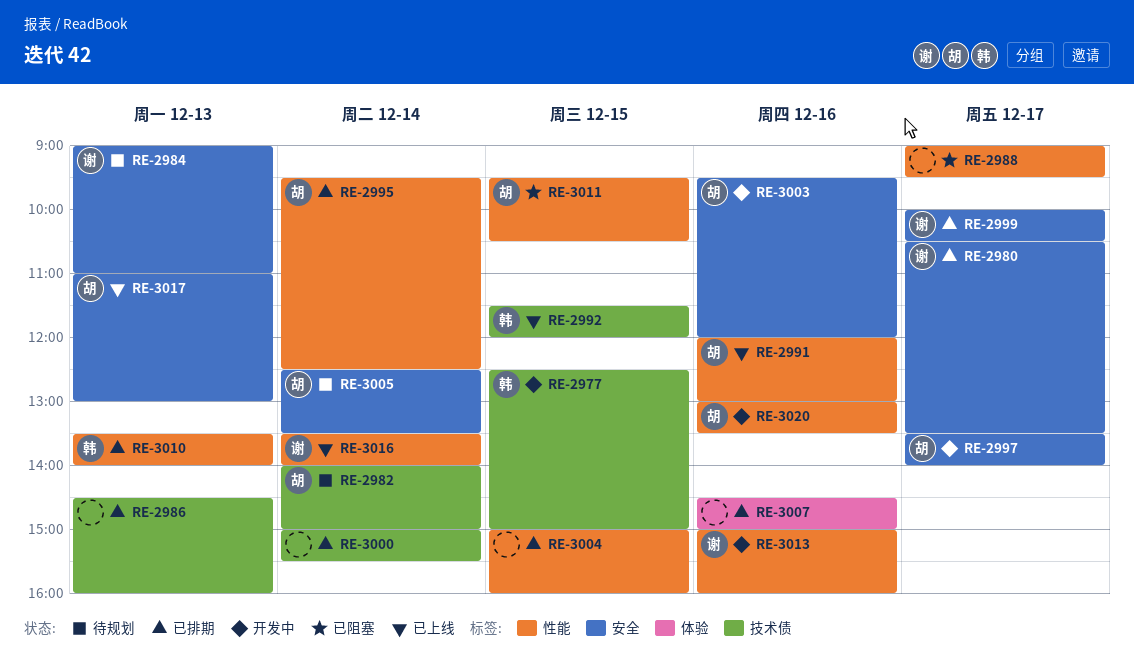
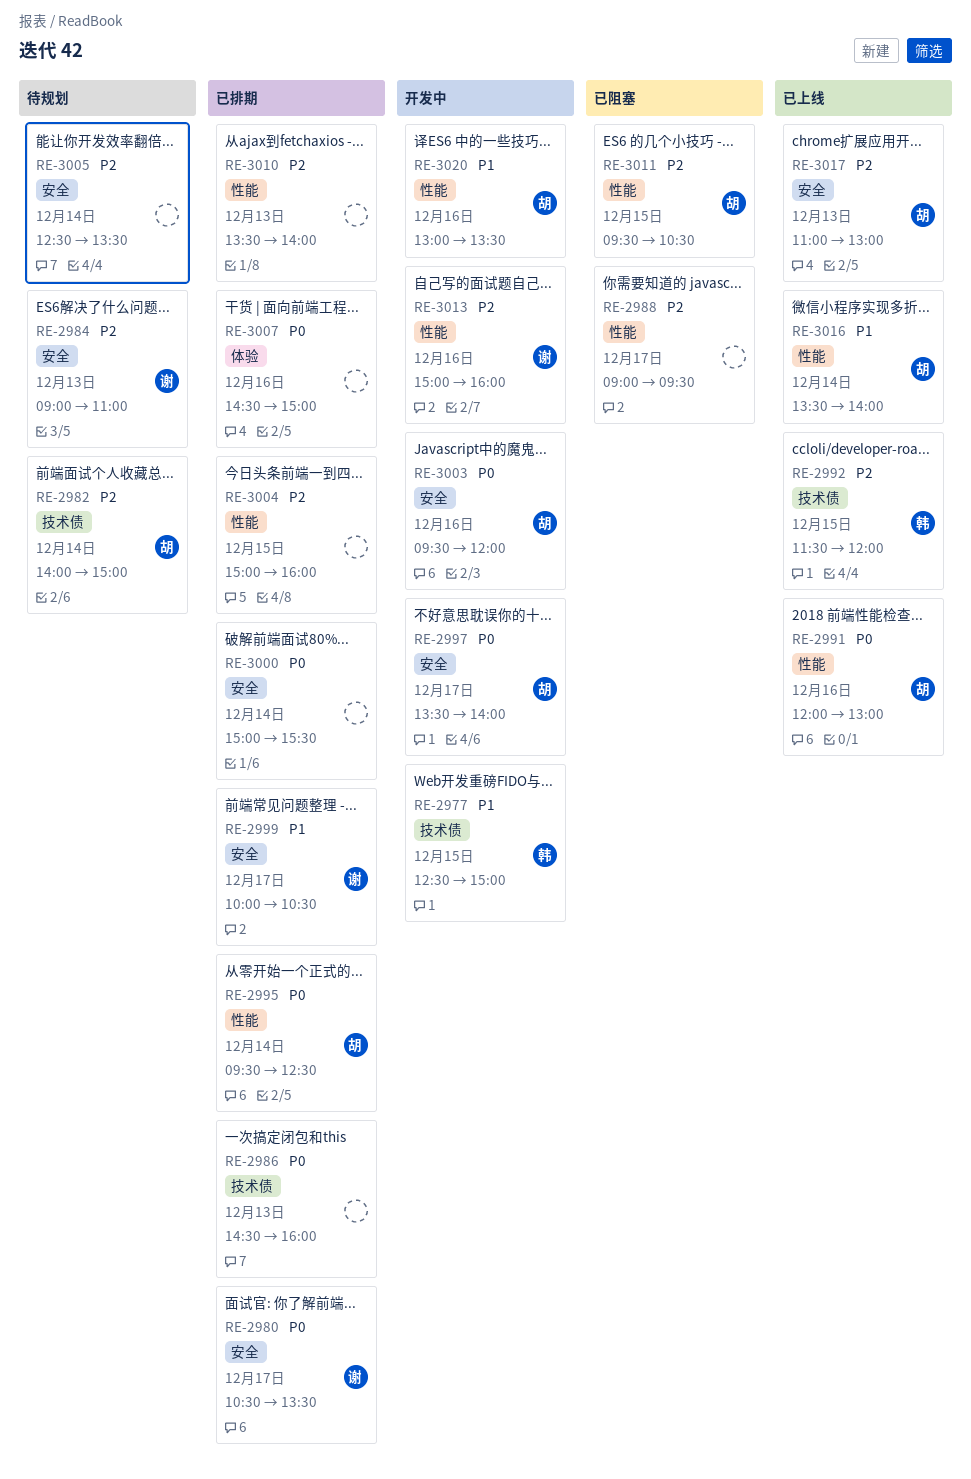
RE-3000, label: 技术债 -> 安全
RE-3005, owner: 胡 -> none
RE-3010, owner: 韩 -> none
RE-3016, owner: 谢 -> 胡

